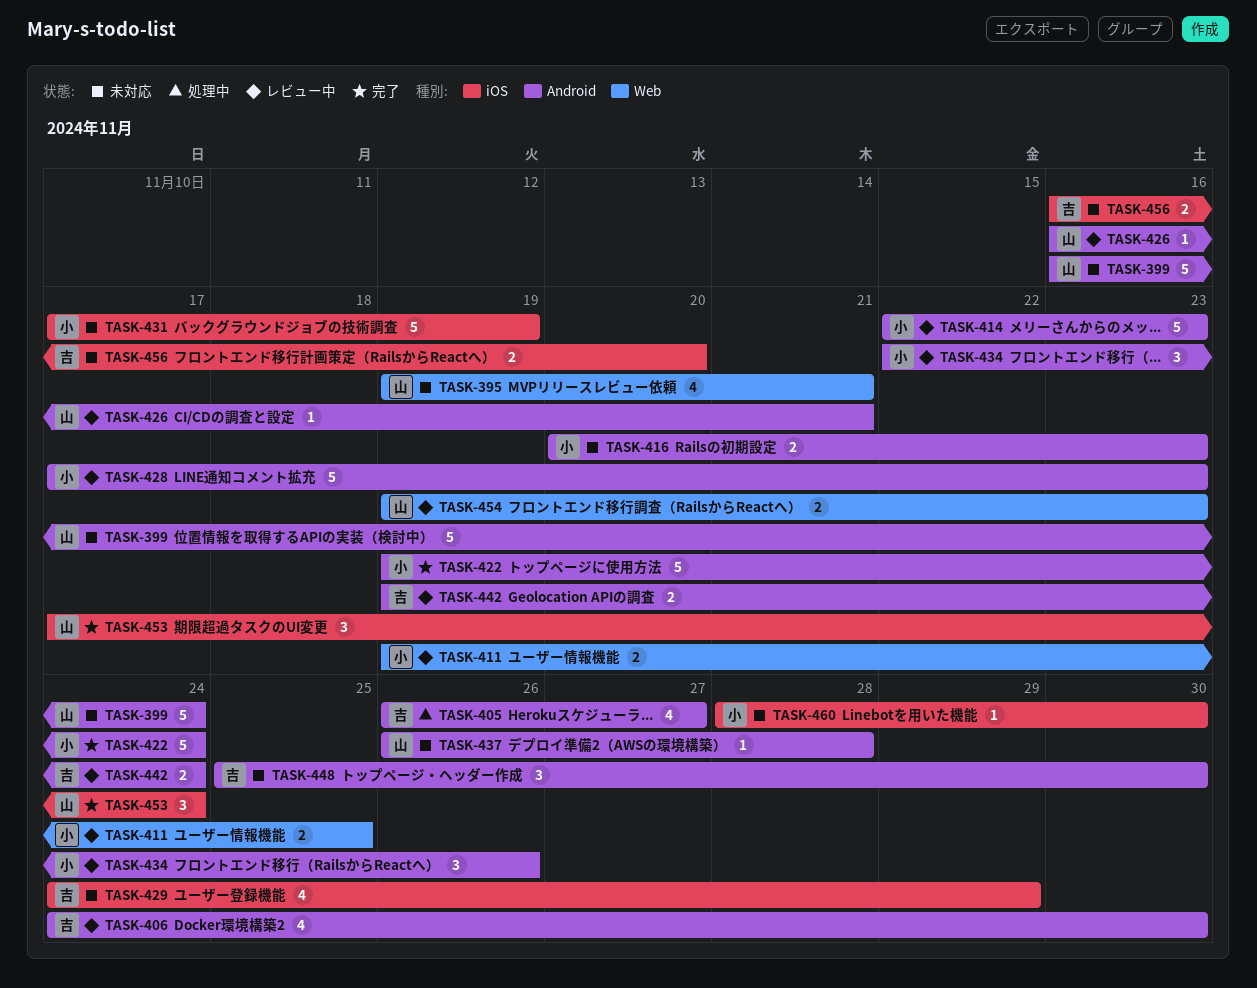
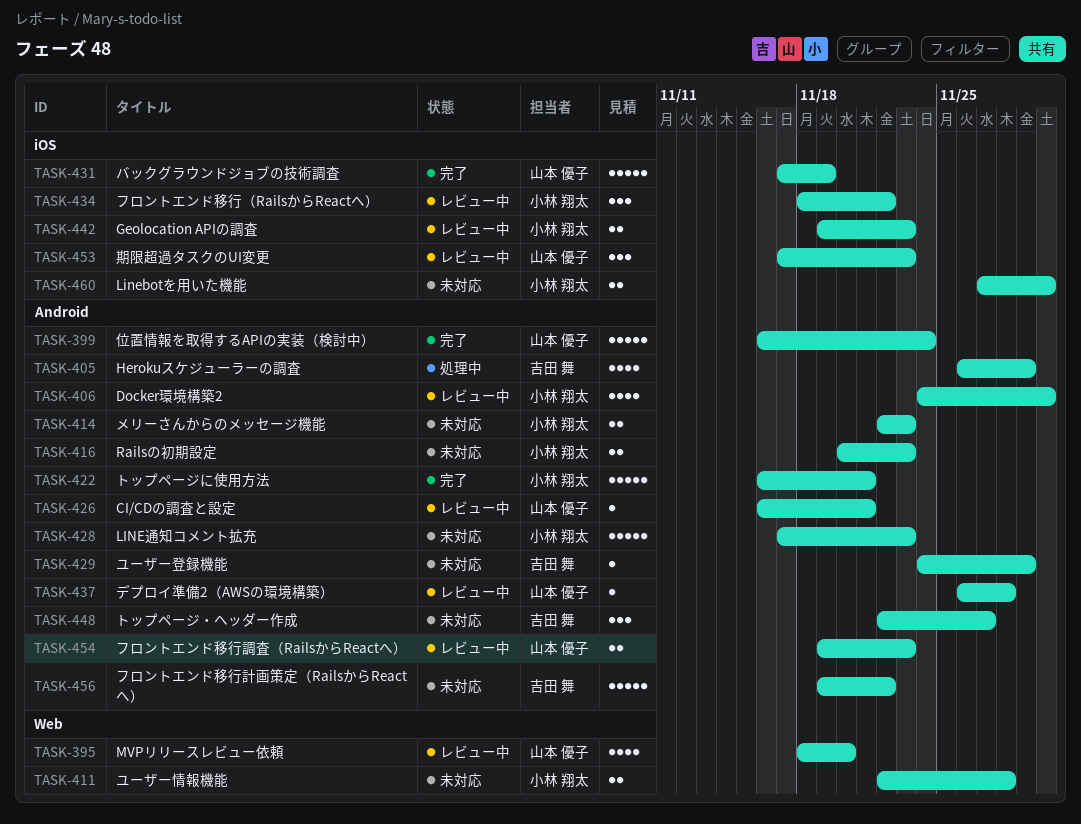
TASK-395, status: 未対応 -> レビュー中
TASK-395, start: Nov 19 -> Nov 18
TASK-395, due: Nov 21 -> Nov 20
TASK-399, status: 未対応 -> 完了
TASK-405, due: Nov 27 -> Nov 29
TASK-406, owner: 吉田 舞 -> 小林 翔太
TASK-411, status: レビュー中 -> 未対応
TASK-411, start: Nov 19 -> Nov 22
TASK-411, due: Nov 25 -> Nov 28
TASK-414, status: レビュー中 -> 未対応
TASK-414, estimate: 5 -> 2
TASK-422, start: Nov 19 -> Nov 16
TASK-422, due: Nov 24 -> Nov 21
TASK-428, status: レビュー中 -> 未対応
TASK-429, label: iOS -> Android
TASK-429, estimate: 4 -> 1
TASK-431, status: 未対応 -> 完了
TASK-431, owner: 小林 翔太 -> 山本 優子
TASK-434, label: Android -> iOS
TASK-434, start: Nov 22 -> Nov 18
TASK-434, due: Nov 26 -> Nov 22
TASK-437, status: 未対応 -> レビュー中
TASK-442, owner: 吉田 舞 -> 小林 翔太
TASK-442, label: Android -> iOS
TASK-442, due: Nov 24 -> Nov 23
TASK-448, start: Nov 25 -> Nov 22
TASK-448, due: Nov 30 -> Nov 27
TASK-453, status: 完了 -> レビュー中
TASK-453, due: Nov 24 -> Nov 23
TASK-454, label: Web -> Android
TASK-456, label: iOS -> Android
TASK-456, estimate: 2 -> 5
TASK-456, start: Nov 16 -> Nov 19
TASK-456, due: Nov 20 -> Nov 22
TASK-460, estimate: 1 -> 2
TASK-460, start: Nov 28 -> Nov 27

